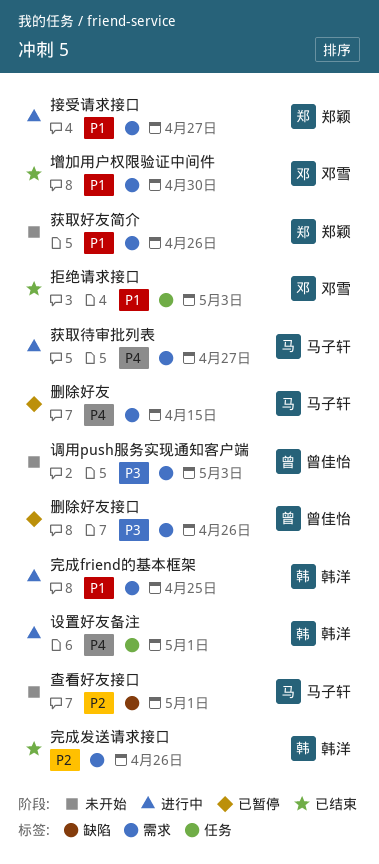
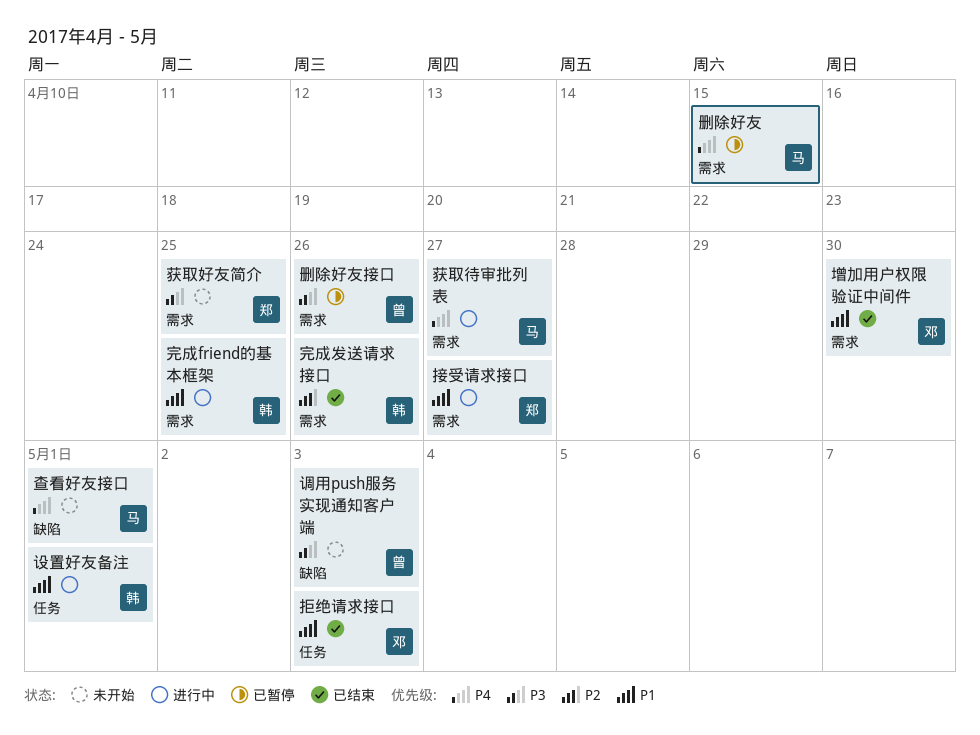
查看好友接口, priority: P2 -> P4
获取好友简介, priority: P1 -> P3
获取好友简介, due: Apr 26 -> Apr 25
设置好友备注, priority: P4 -> P1
调用push服务实现通知客户端, label: 需求 -> 缺陷

